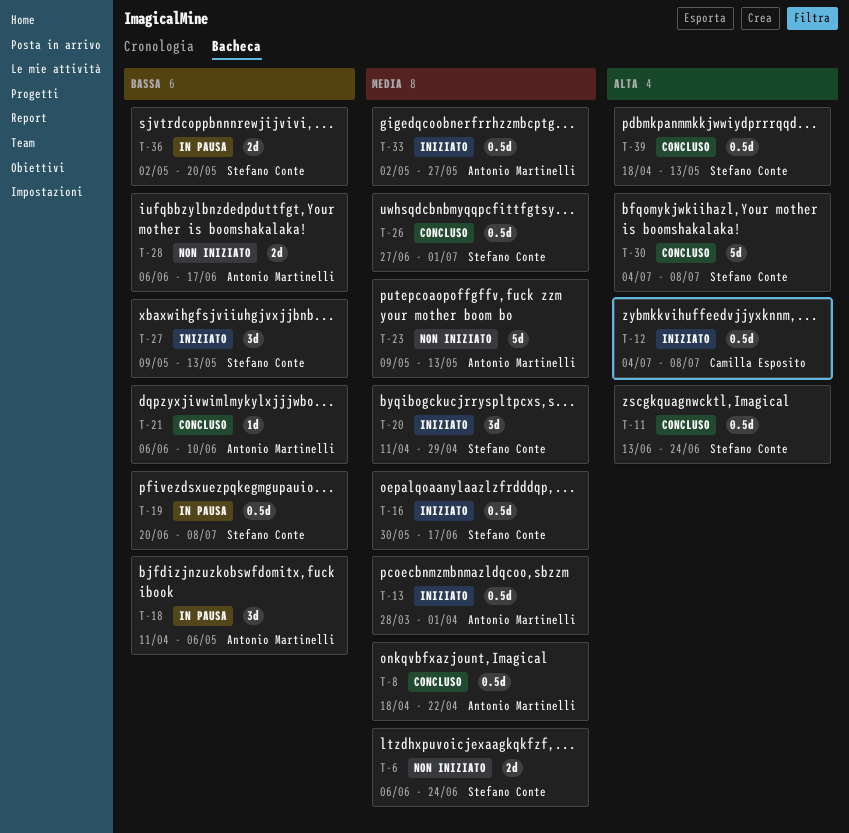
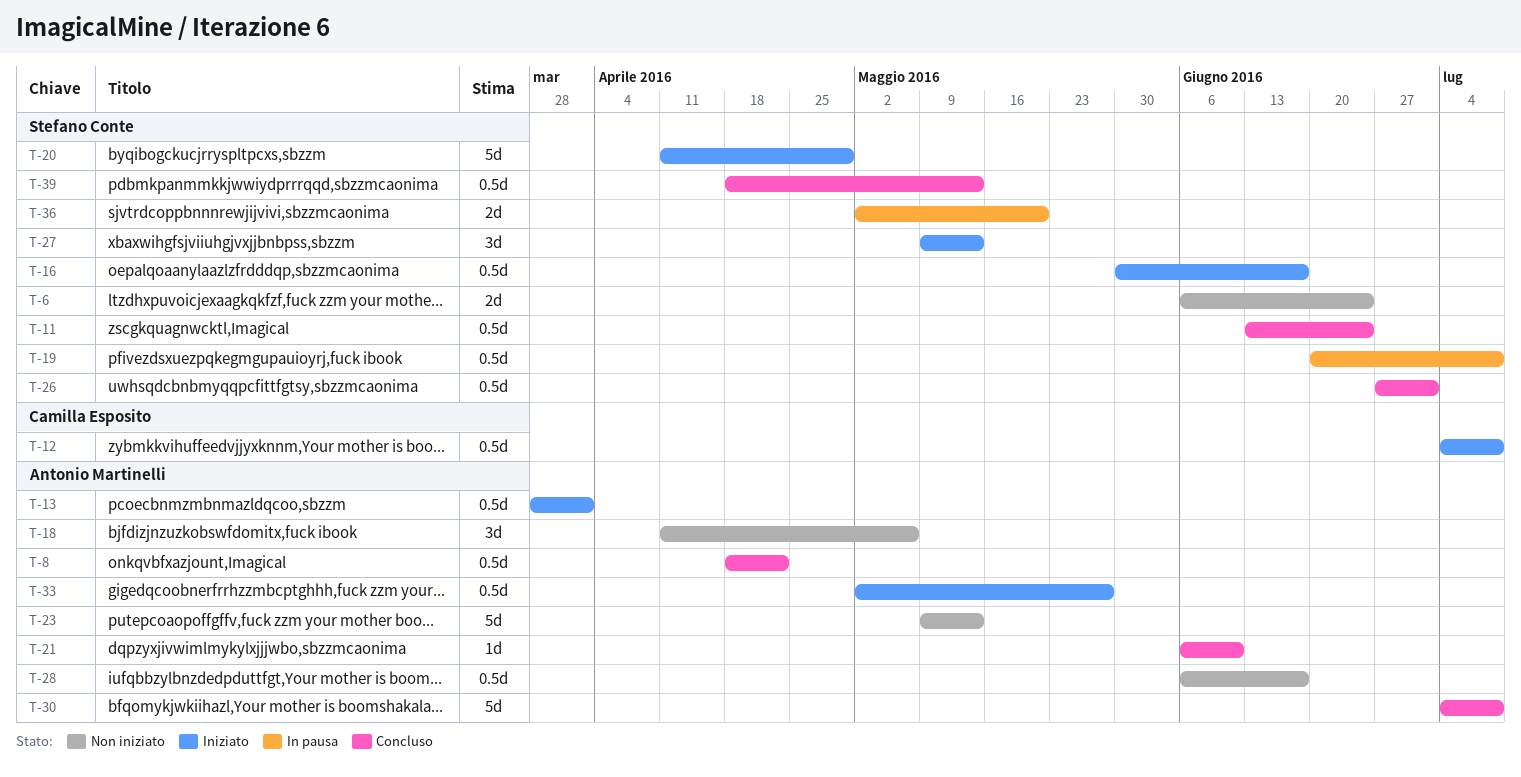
T-18, status: In pausa -> Non iniziato
T-20, estimate: 3d -> 5d
T-28, estimate: 2d -> 0.5d
T-30, owner: Stefano Conte -> Antonio Martinelli

